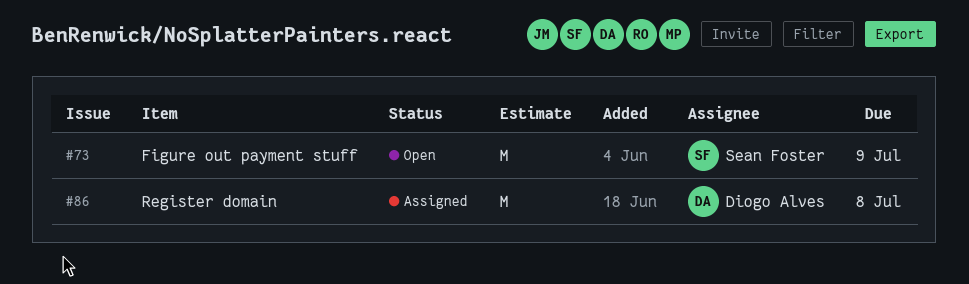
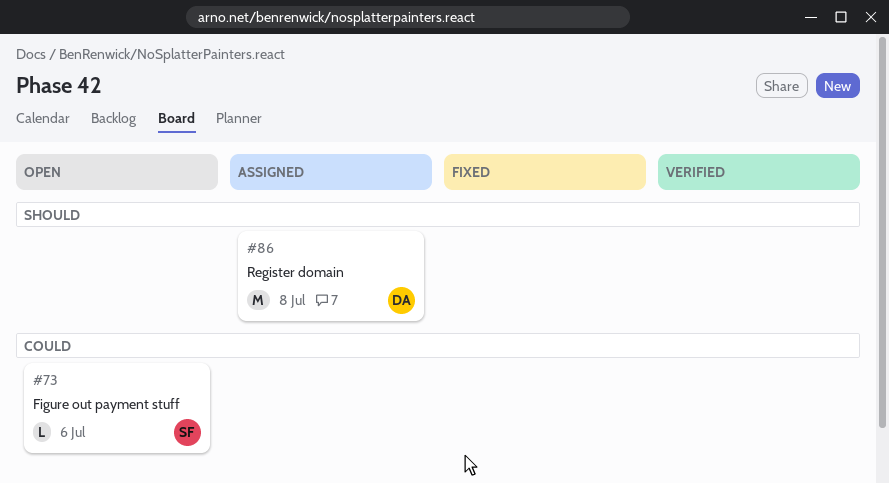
#73, estimate: M -> L
#73, due: Jul 9 -> Jul 6

